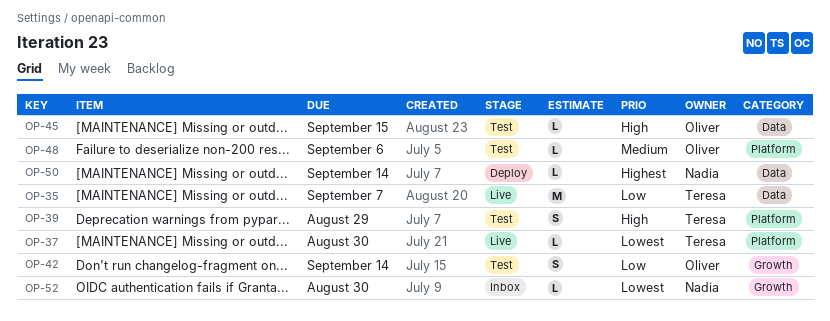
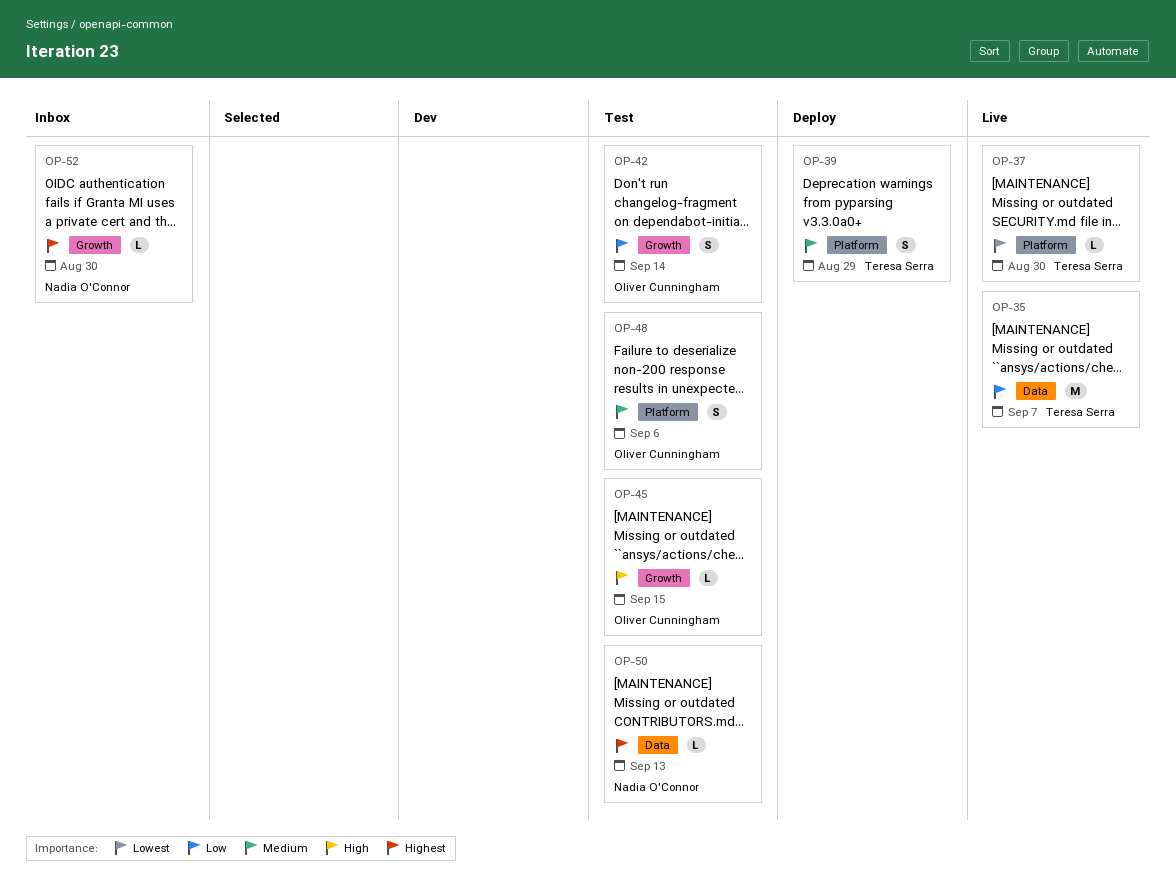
OP-39, status: Test -> Deploy
OP-39, priority: High -> Medium
OP-45, label: Data -> Growth
OP-48, estimate: L -> S
OP-50, status: Deploy -> Test
OP-50, due: Sep 14 -> Sep 13
OP-52, priority: Lowest -> Highest

